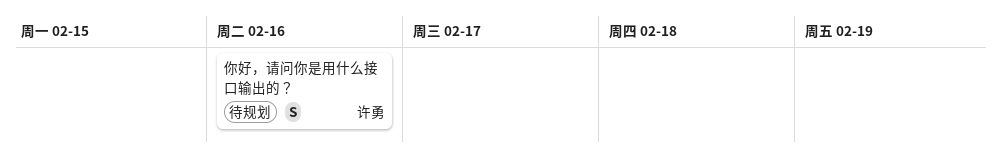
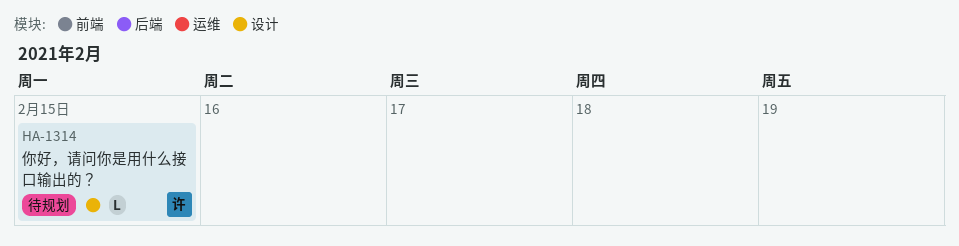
你好，请问你是用什么接口输出的？, estimate: S -> L
你好，请问你是用什么接口输出的？, due: Feb 16 -> Feb 15

